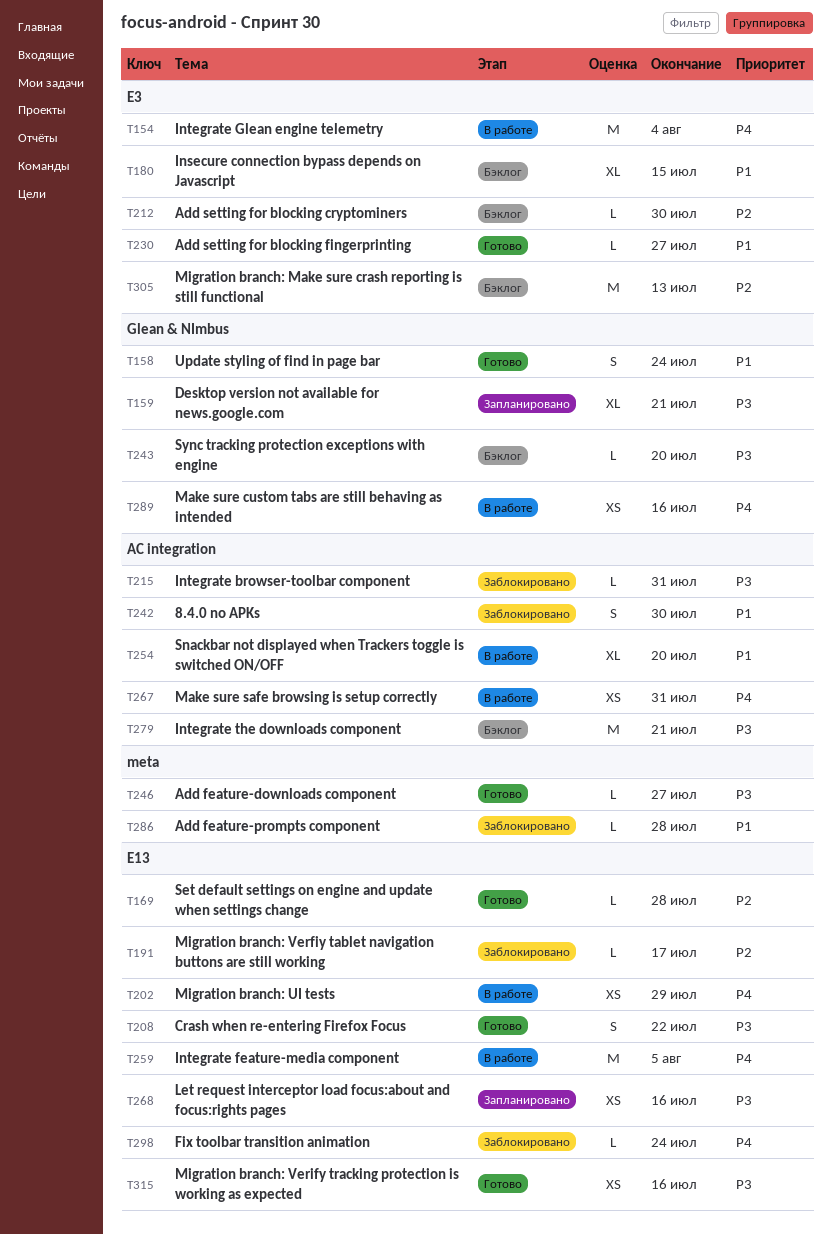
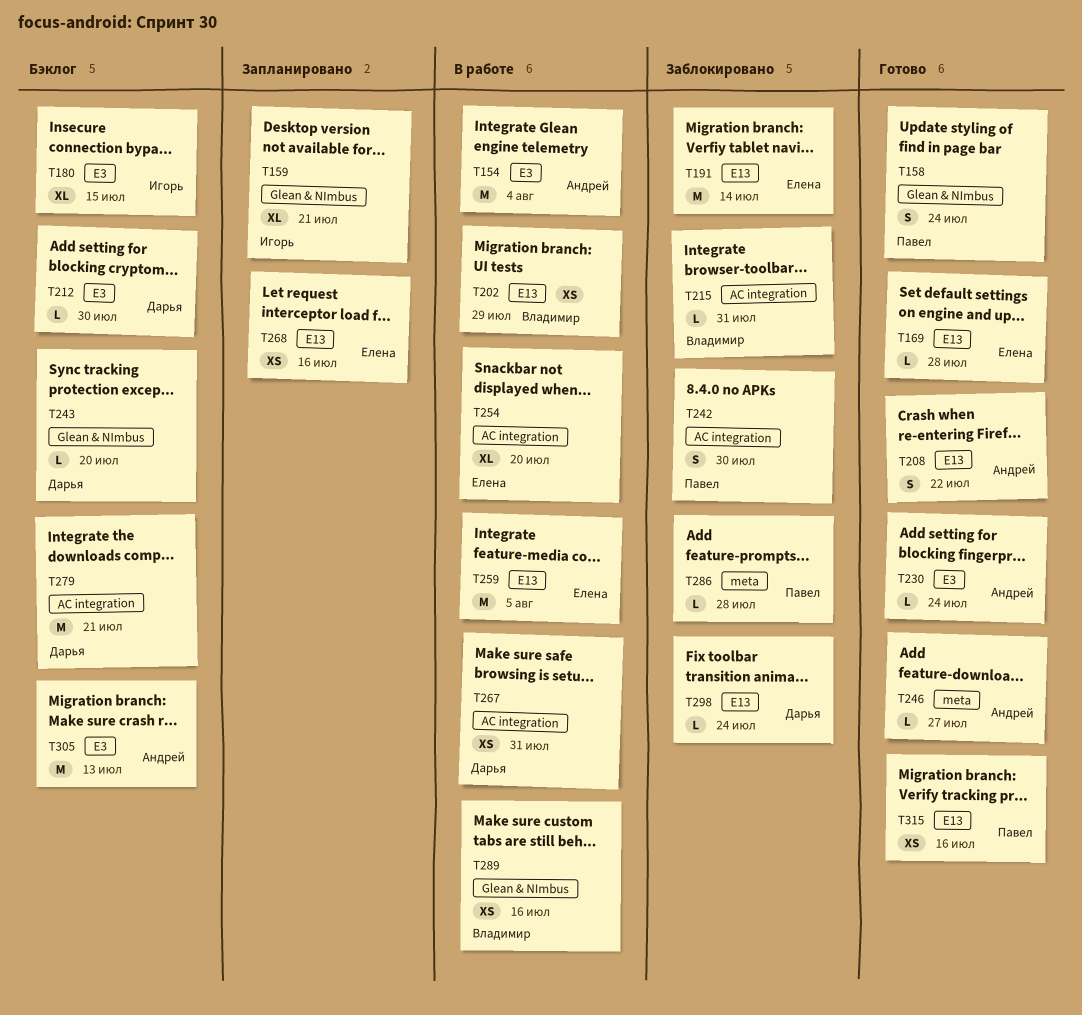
T191, estimate: L -> M
T191, due: Jul 17 -> Jul 14
T230, due: Jul 27 -> Jul 24

